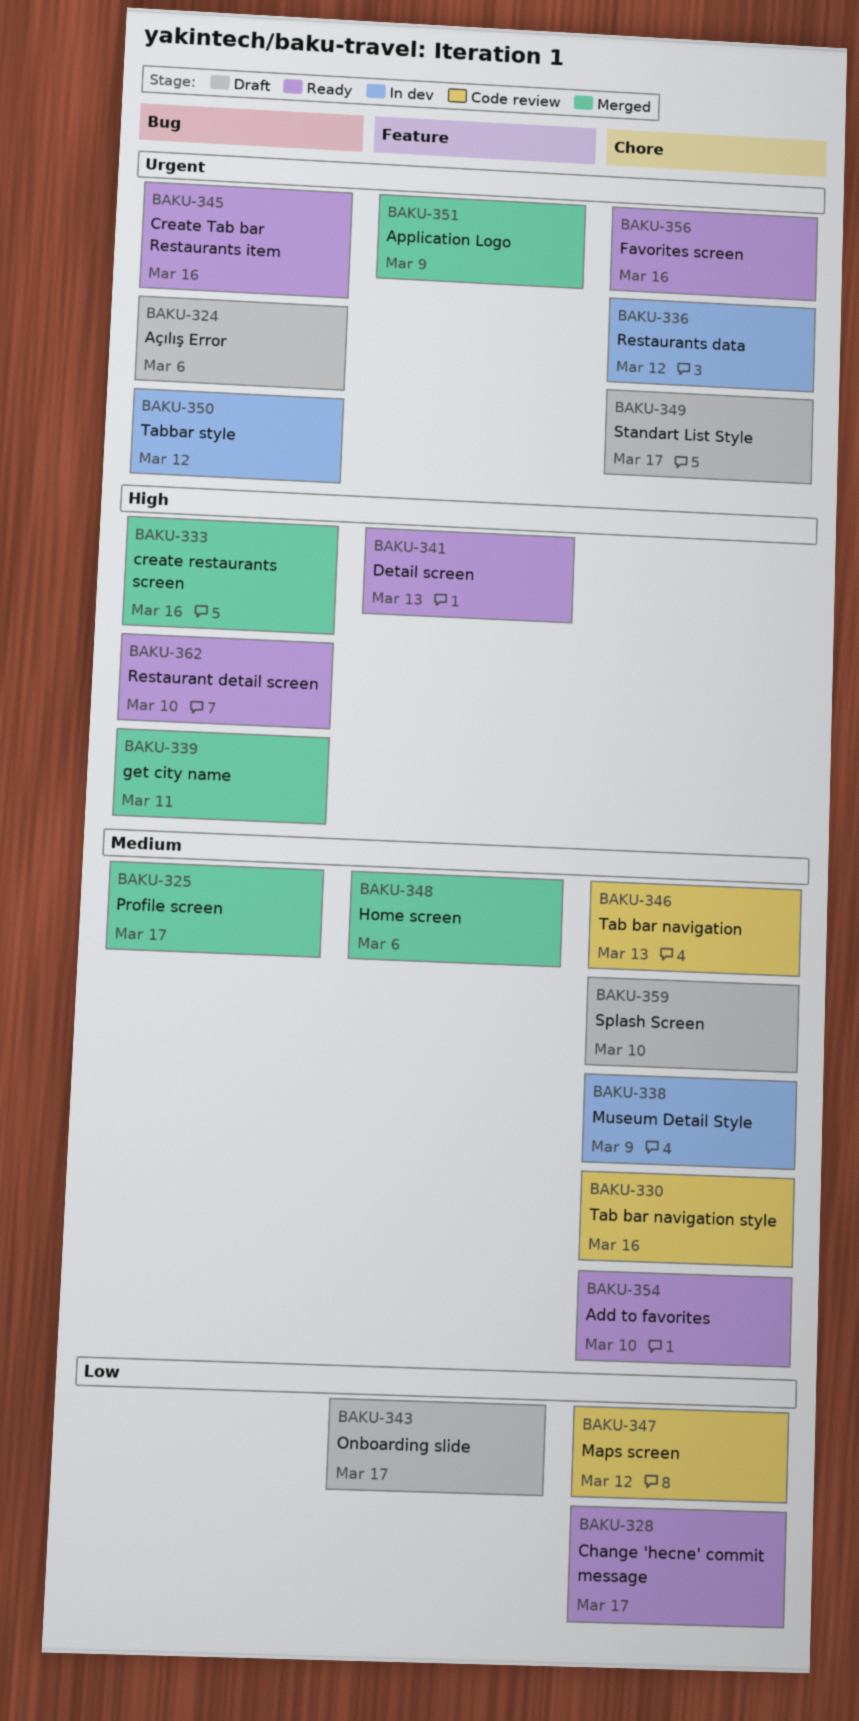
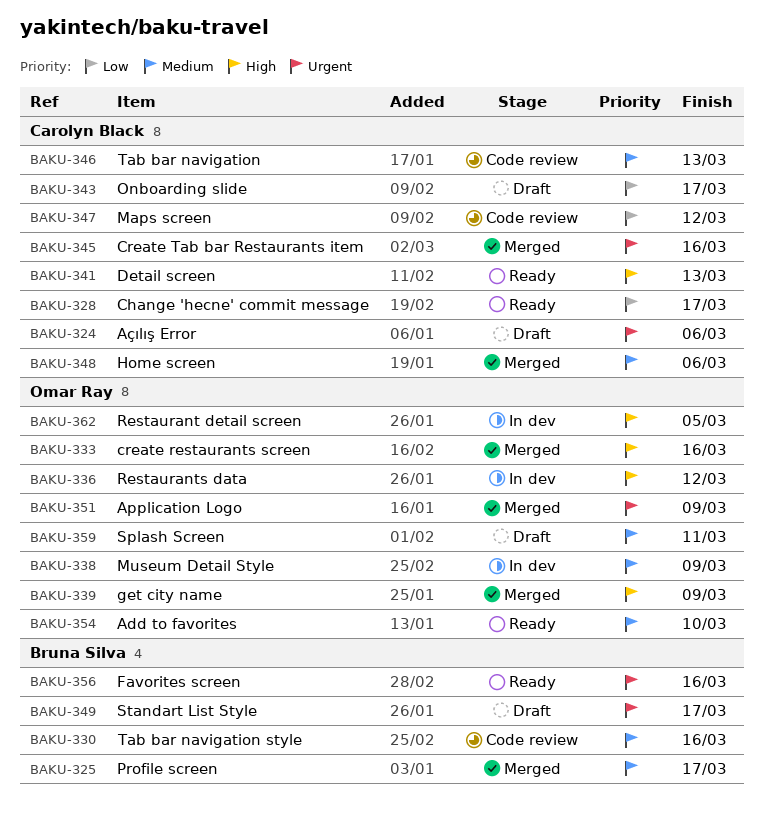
BAKU-336, priority: Urgent -> High
BAKU-339, due: Mar 11 -> Mar 9
BAKU-345, status: Ready -> Merged
BAKU-350: present -> none
BAKU-359, due: Mar 10 -> Mar 11
BAKU-362, status: Ready -> In dev
BAKU-362, due: Mar 10 -> Mar 5

